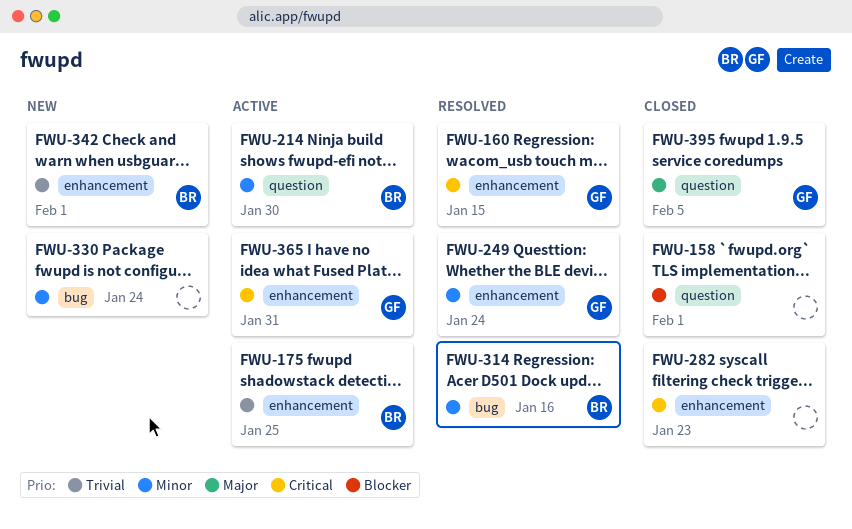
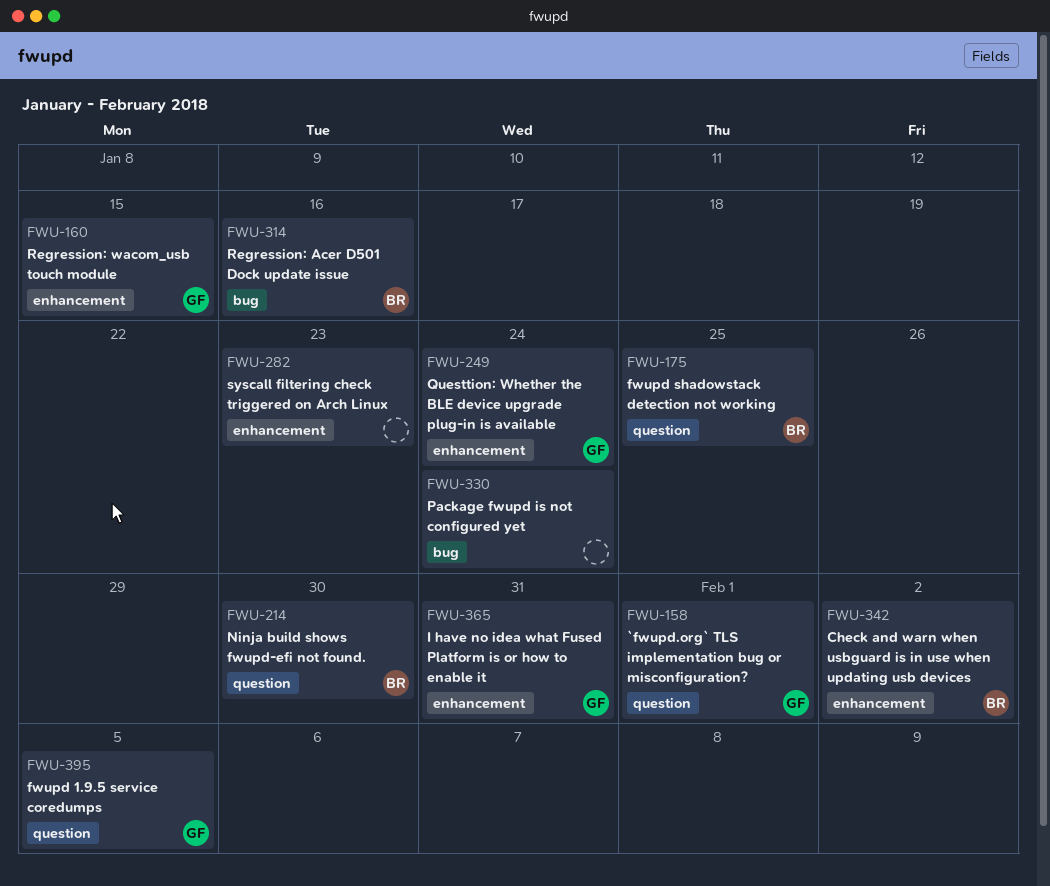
FWU-158, owner: none -> GF
FWU-175, label: enhancement -> question
FWU-342, due: Feb 1 -> Feb 2

